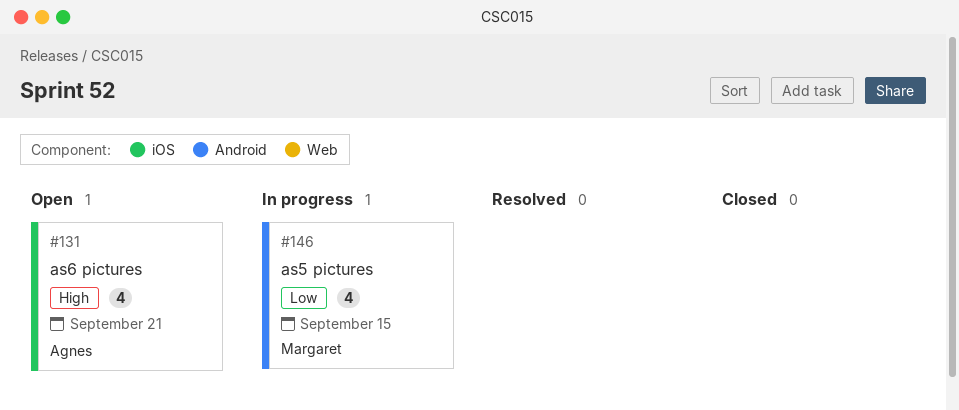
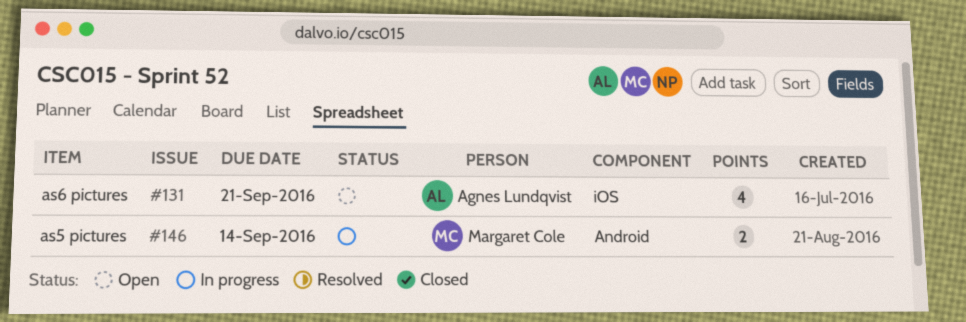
#146, estimate: 4 -> 2
#146, due: Sep 15 -> Sep 14

